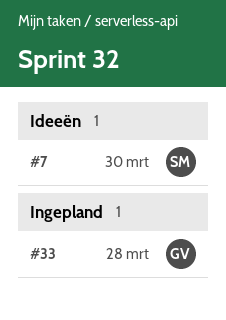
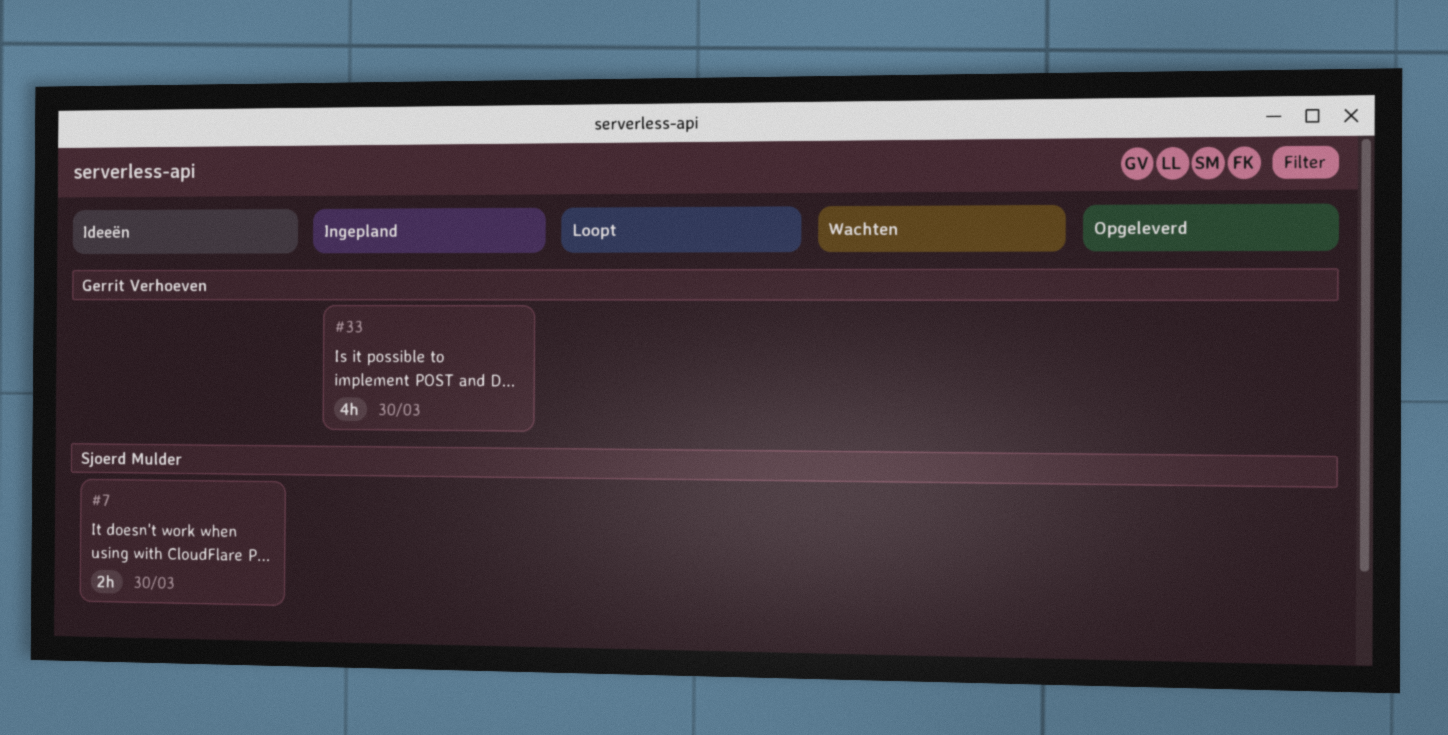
#33, due: Mar 28 -> Mar 30

